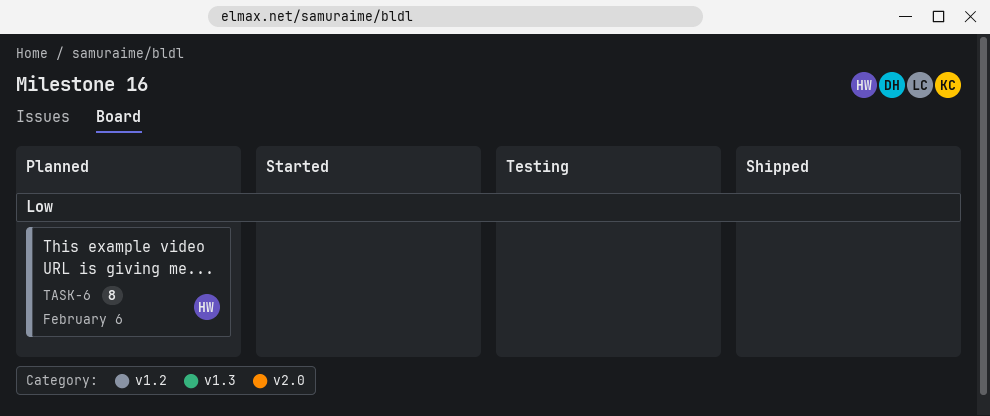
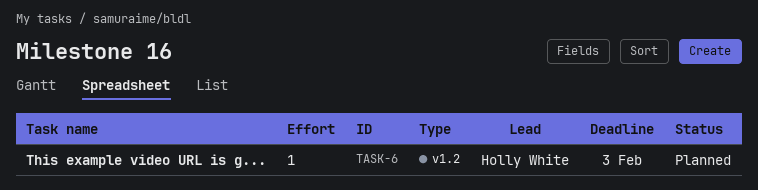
TASK-6, estimate: 8 -> 1
TASK-6, due: Feb 6 -> Feb 3

